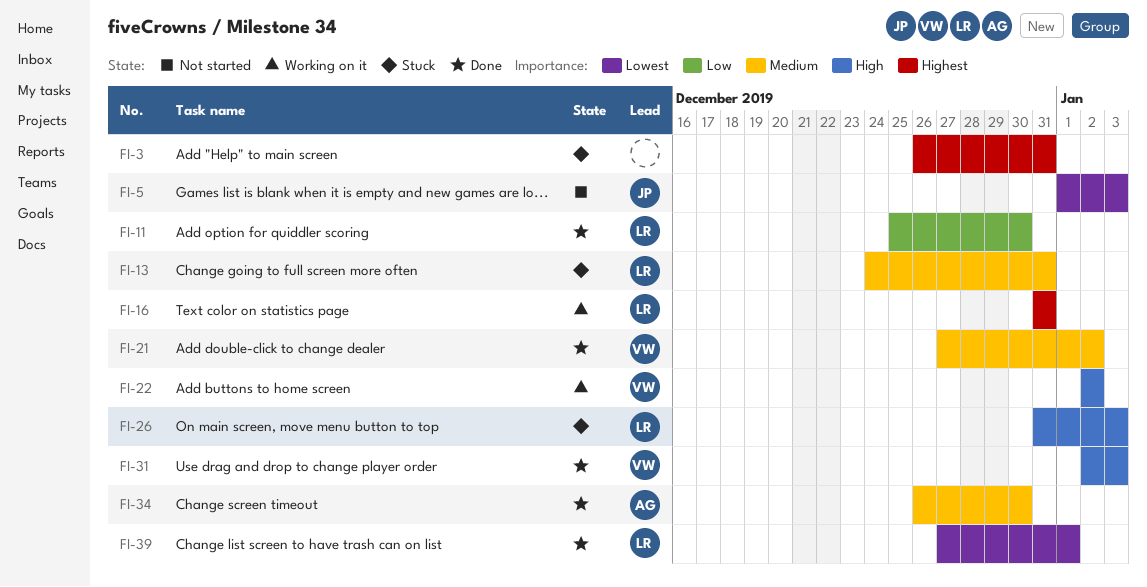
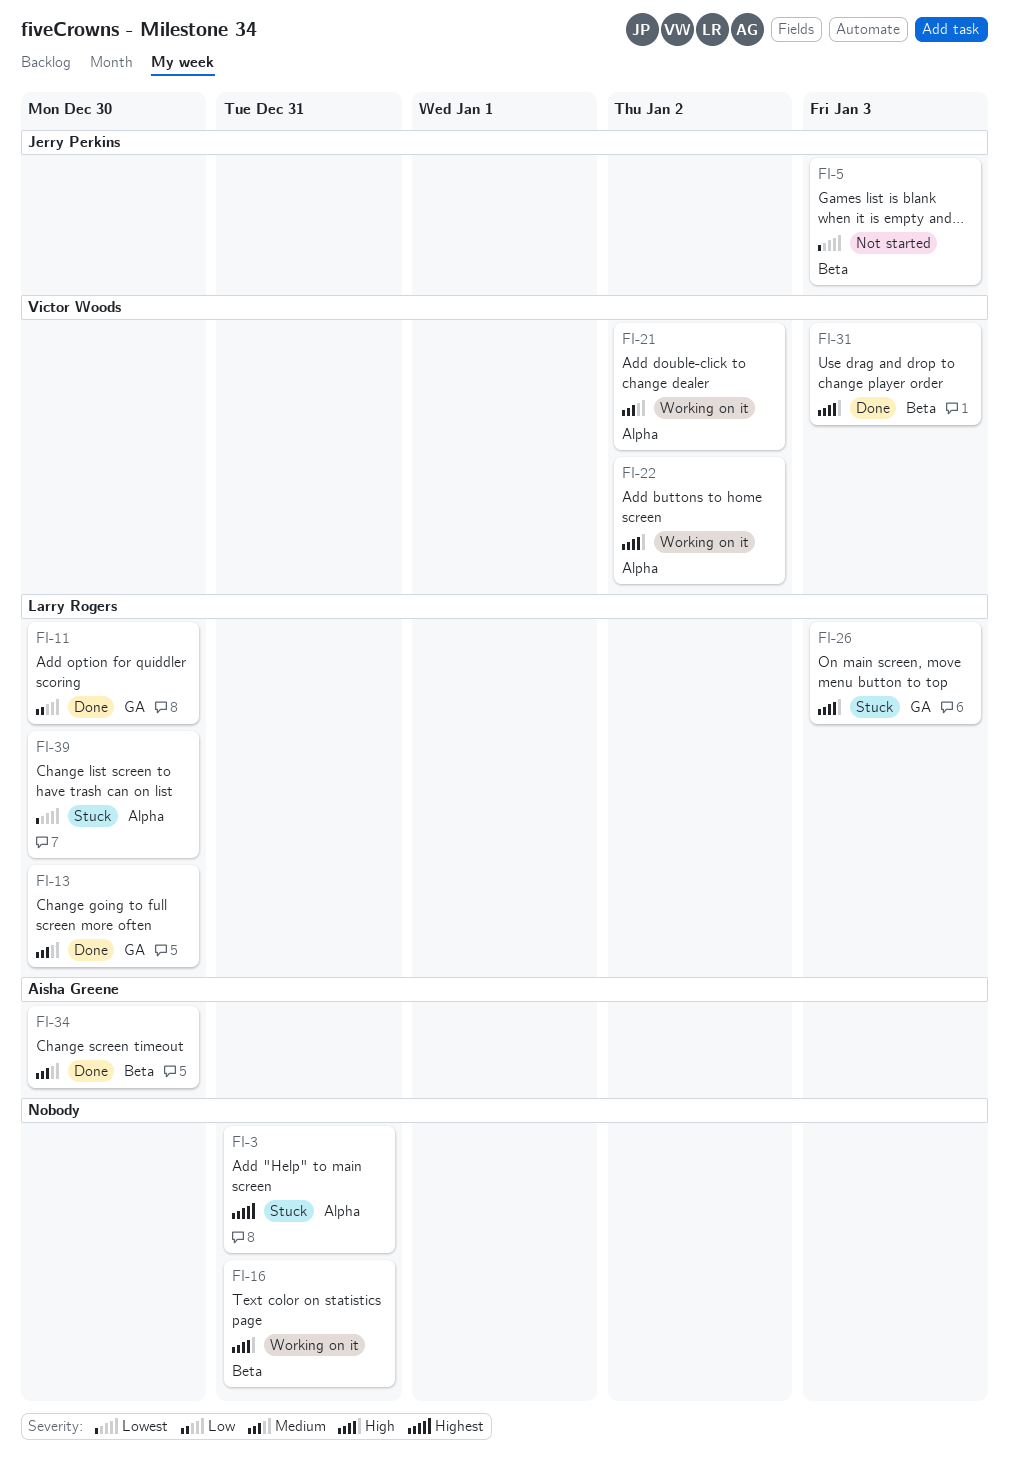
FI-13, status: Stuck -> Done
FI-13, due: Dec 31 -> Dec 30
FI-16, owner: Larry Rogers -> none
FI-16, priority: Highest -> High
FI-21, status: Done -> Working on it
FI-39, status: Done -> Stuck
FI-39, due: Jan 1 -> Dec 30

